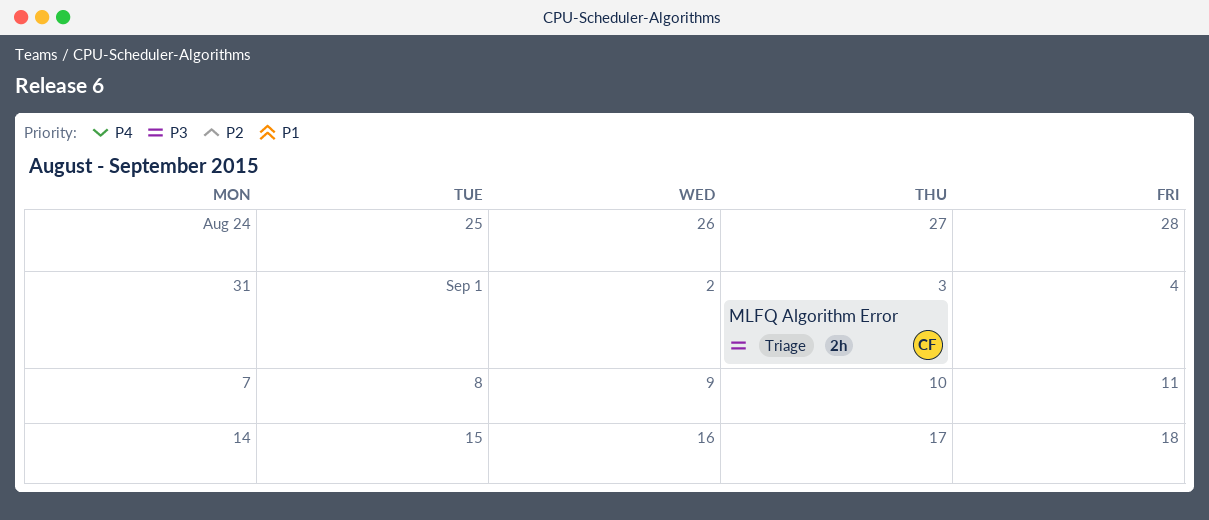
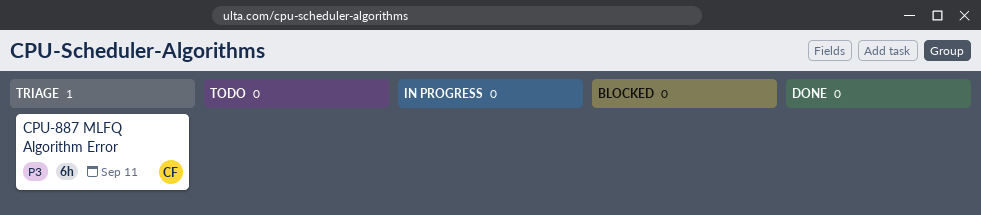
MLFQ Algorithm Error, estimate: 2h -> 6h
MLFQ Algorithm Error, due: Sep 3 -> Sep 11

